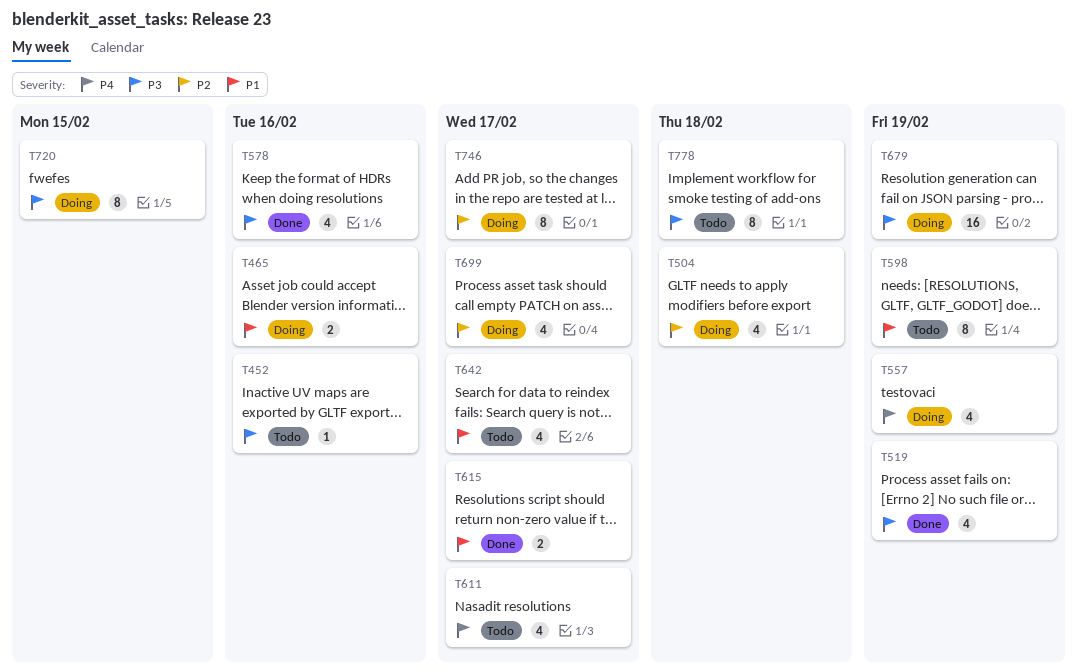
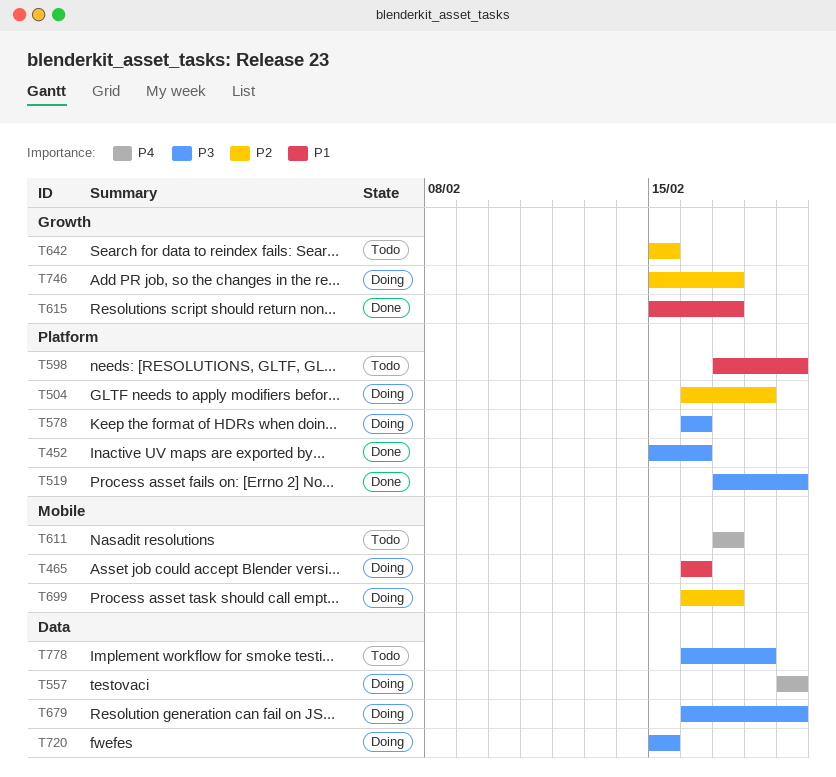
T452, status: Todo -> Done
T578, status: Done -> Doing
T642, priority: P1 -> P2
T642, due: Feb 17 -> Feb 15

